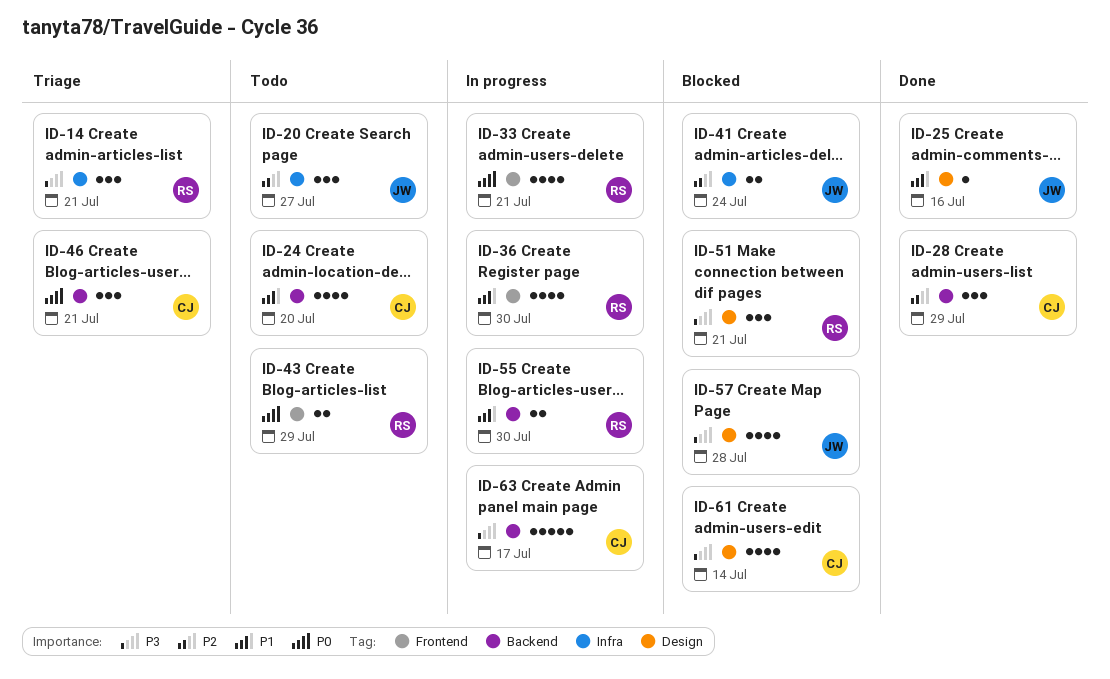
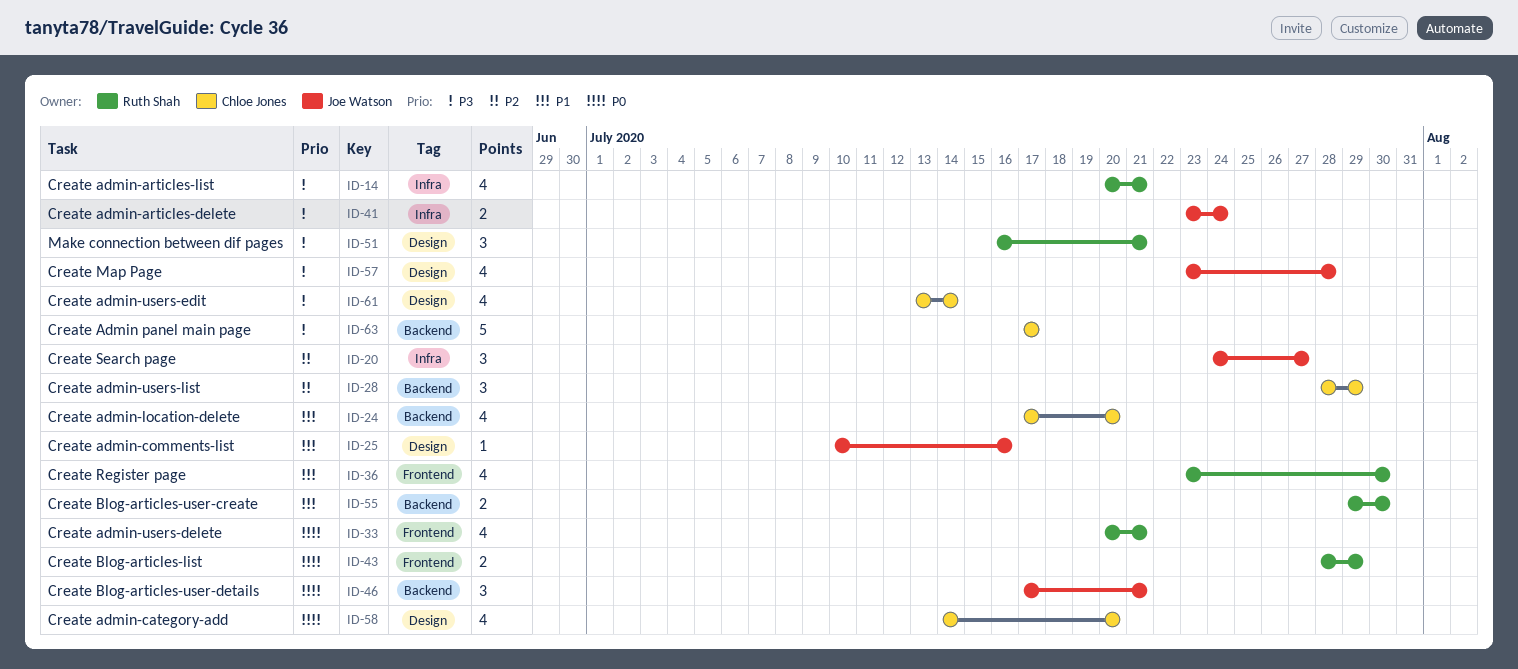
ID-14, estimate: 3 -> 4
ID-41, priority: P2 -> P3
ID-46, owner: Chloe Jones -> Joe Watson
ID-58: none -> present

